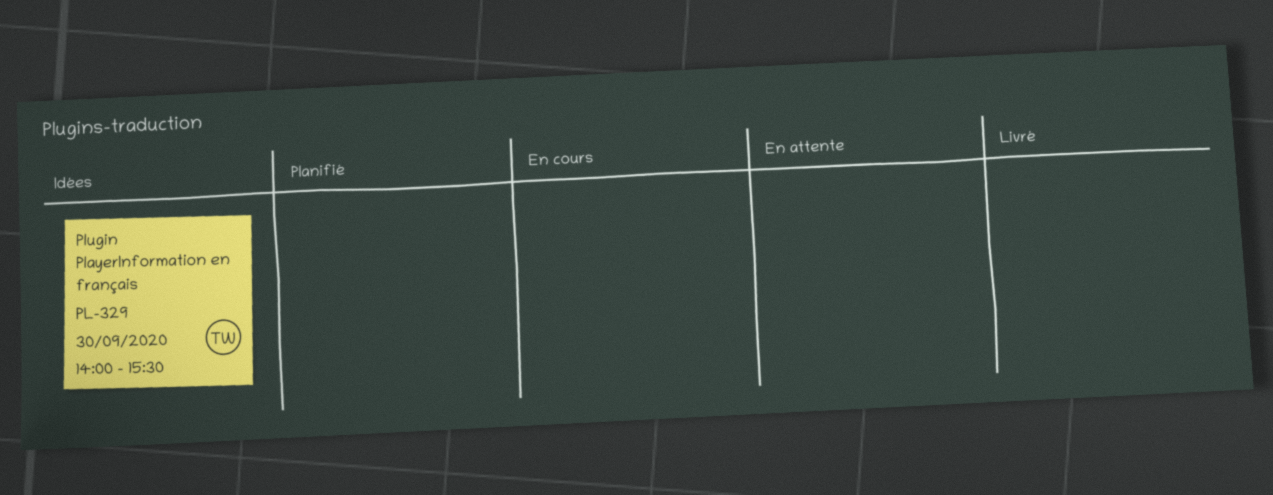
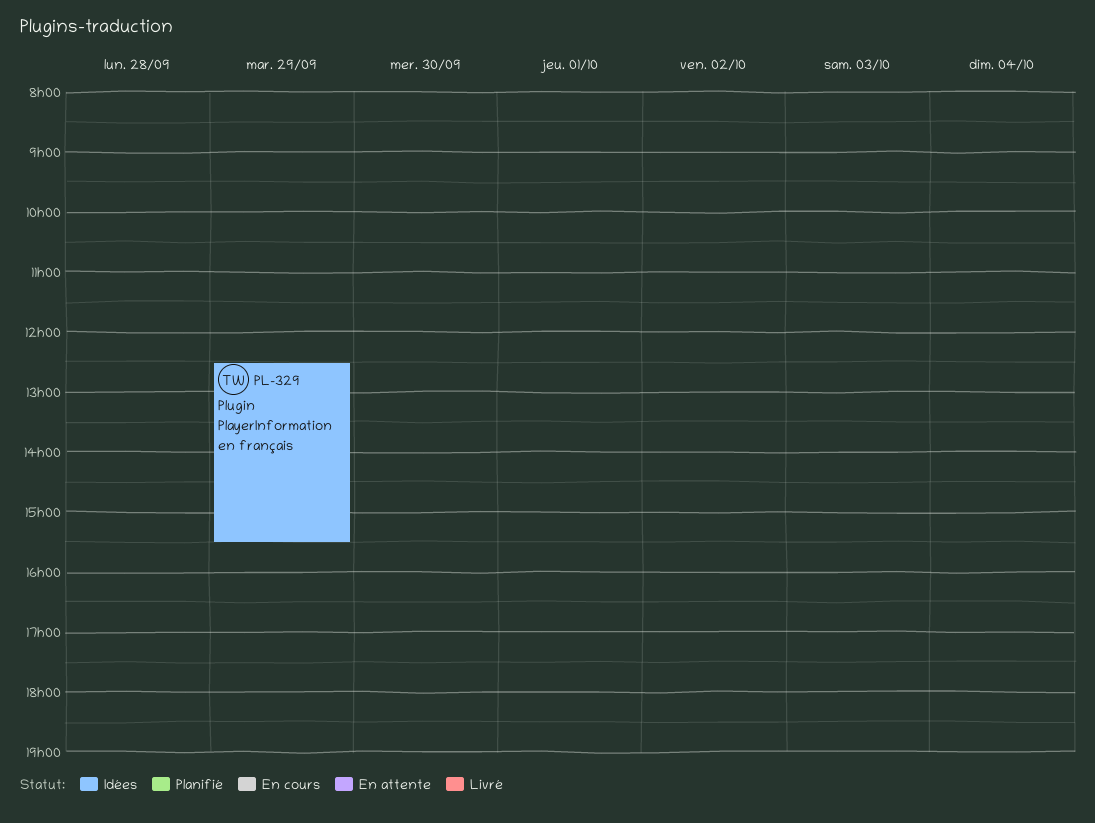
PL-329, day: Sep 30 -> Sep 29
PL-329, begins: 14:00 -> 12:30

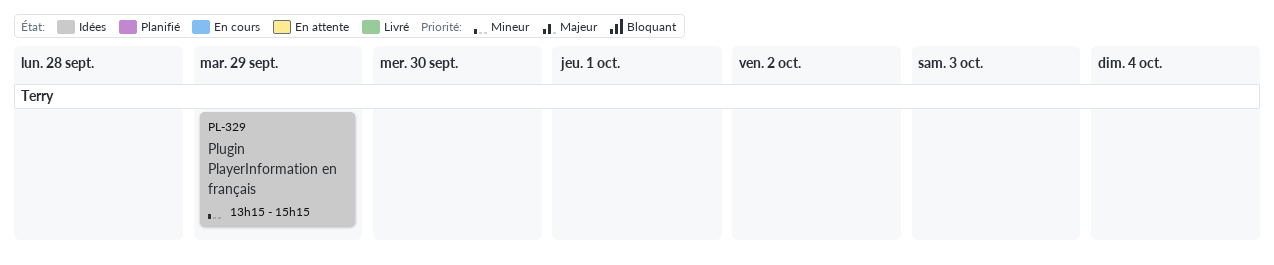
PL-329, begins: 12:30 -> 13:15
PL-329, ends: 15:30 -> 15:15

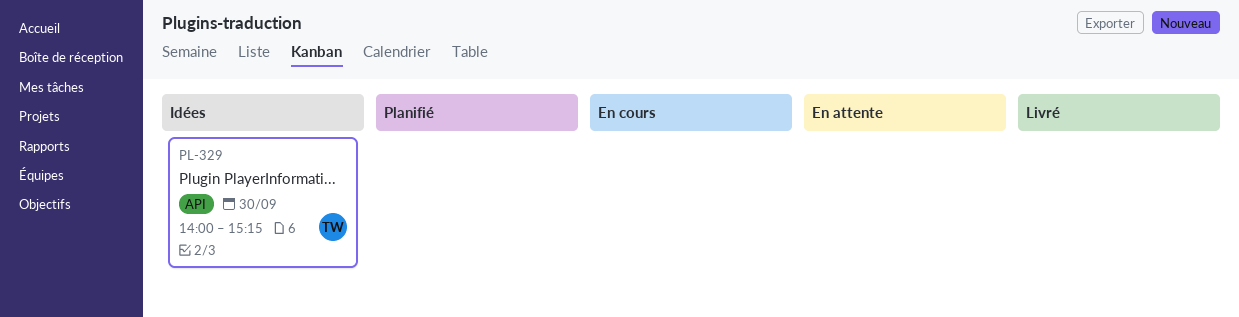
PL-329, day: Sep 29 -> Sep 30
PL-329, begins: 13:15 -> 14:00

